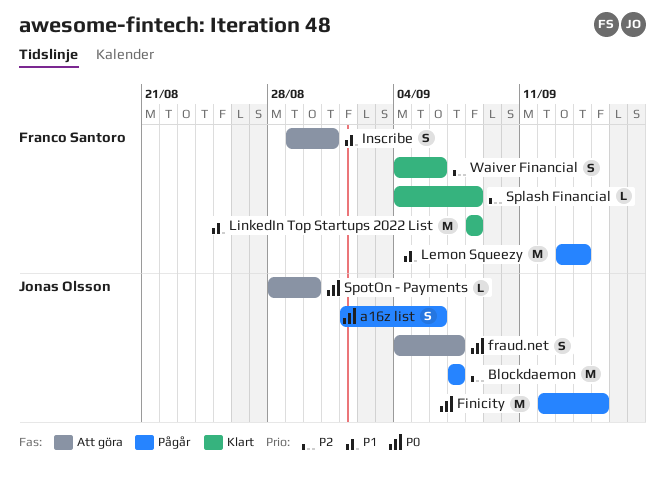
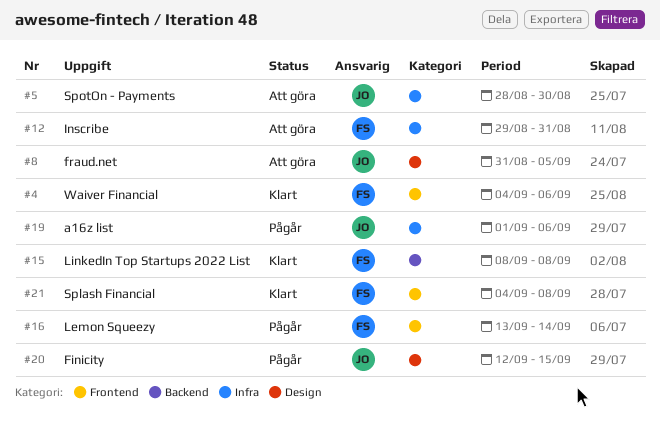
Blockdaemon: present -> none
fraud.net, start: Sep 4 -> Aug 31
fraud.net, due: Sep 7 -> Sep 5

